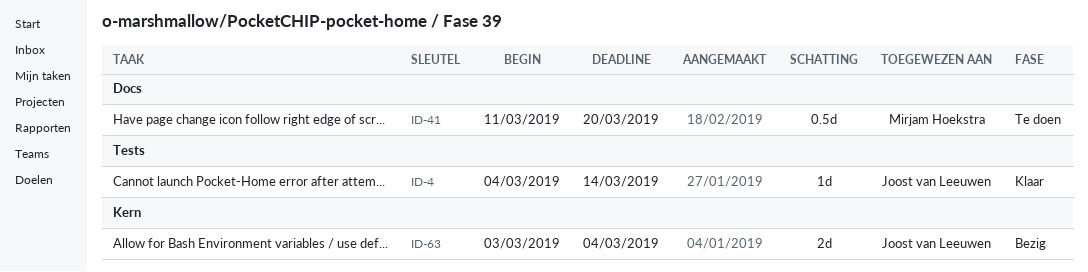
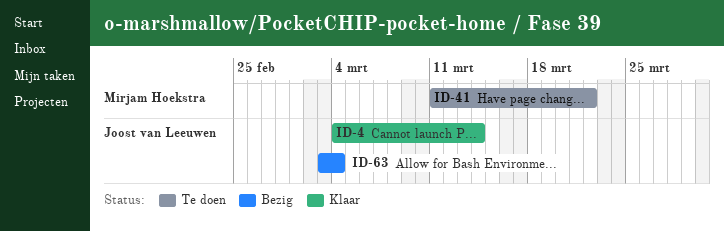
ID-41, due: Mar 20 -> Mar 22

